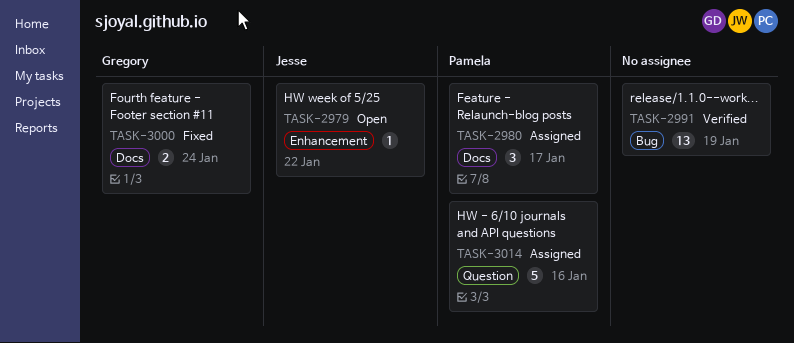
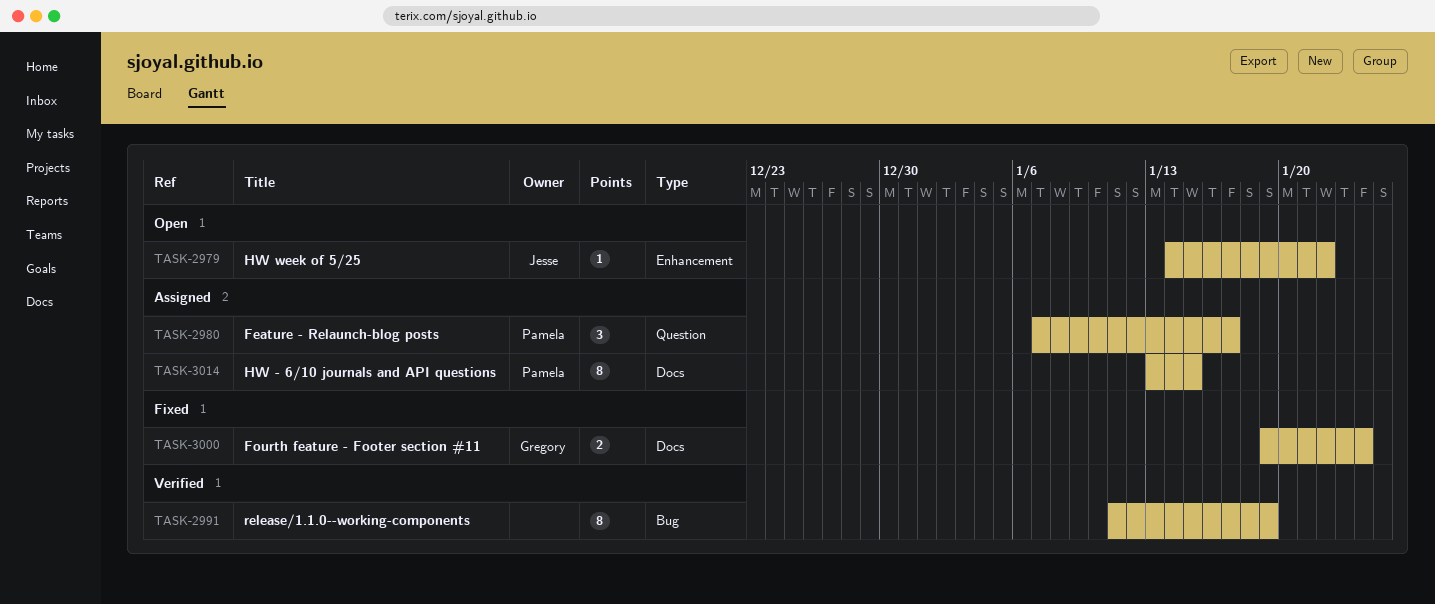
TASK-2980, label: Docs -> Question
TASK-2991, estimate: 13 -> 8
TASK-3014, label: Question -> Docs
TASK-3014, estimate: 5 -> 8
TASK-3014, due: Jan 16 -> Jan 15

